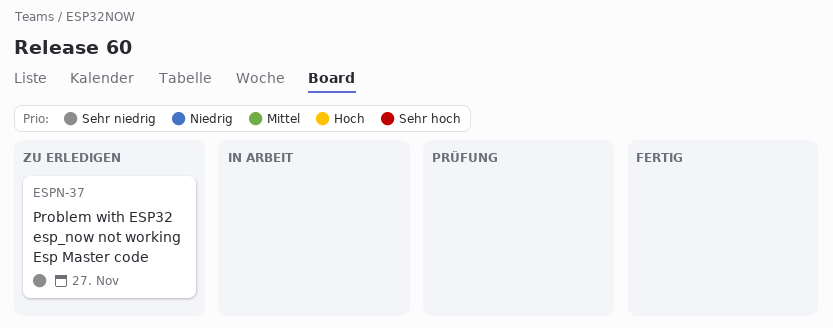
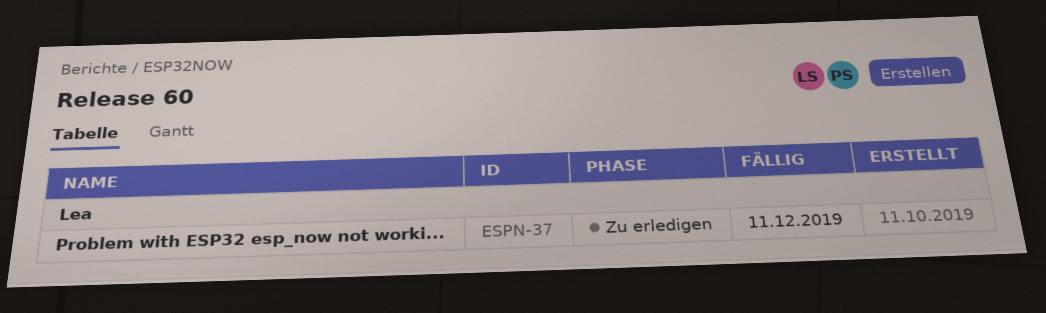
ESPN-37, due: Nov 27 -> Dec 11

